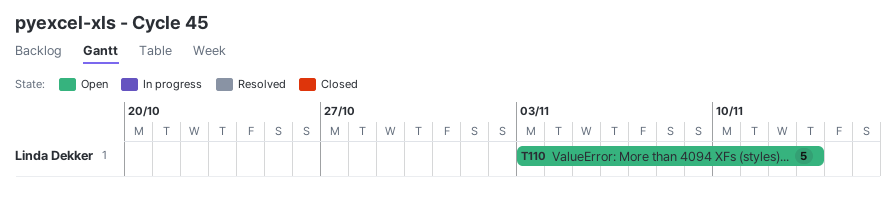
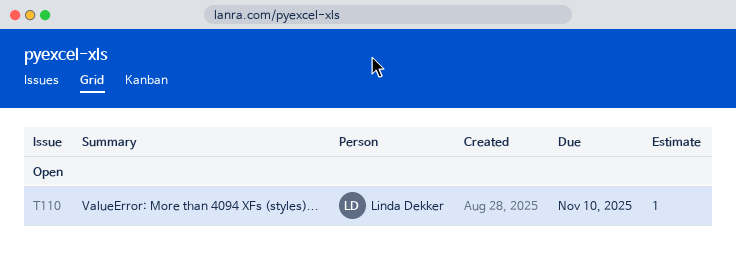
T110, estimate: 5 -> 1
T110, due: Nov 13 -> Nov 10

